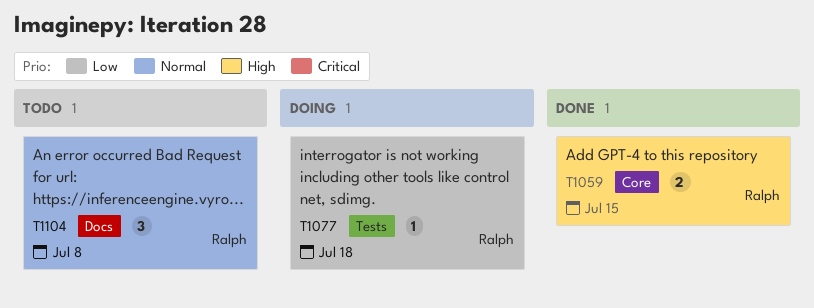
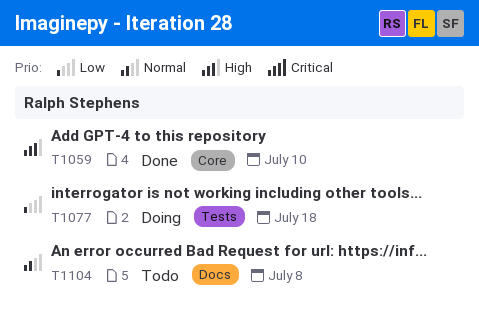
T1059, due: Jul 15 -> Jul 10

